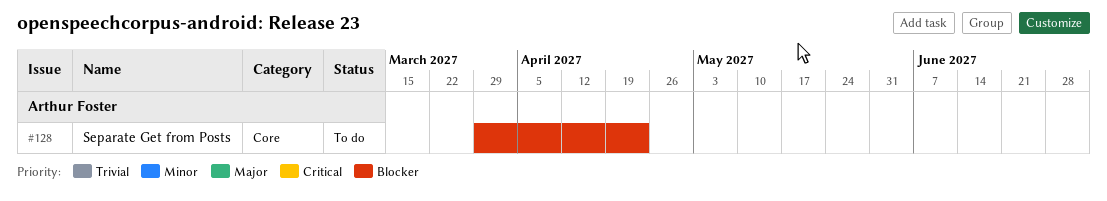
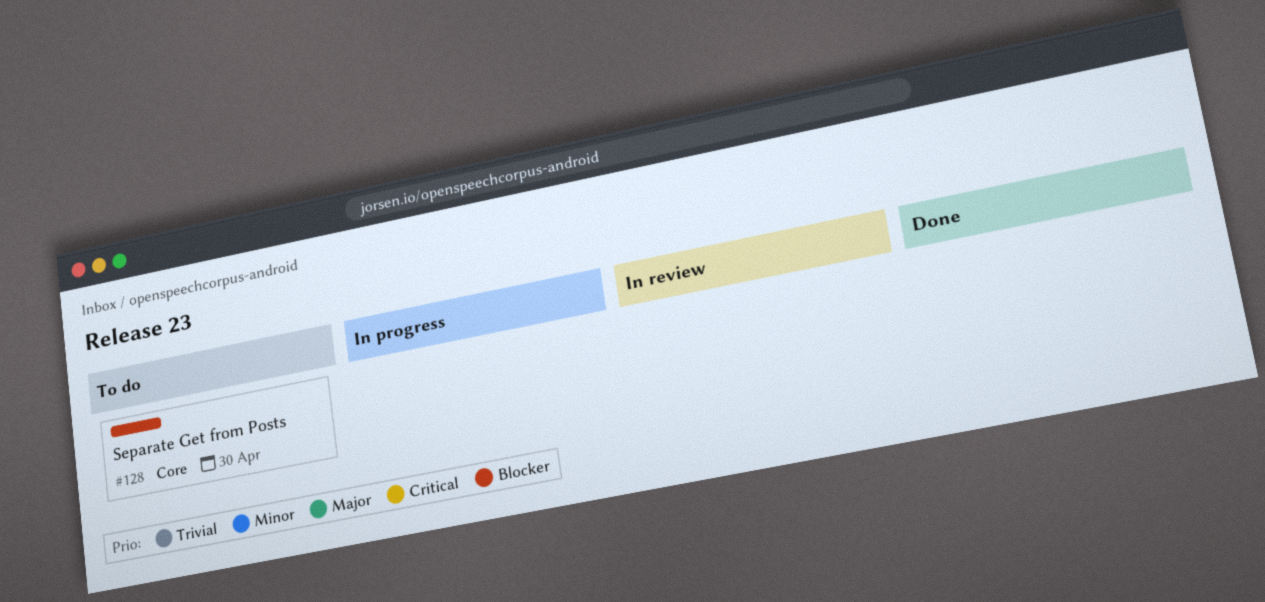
#128, due: Apr 23 -> Apr 30

